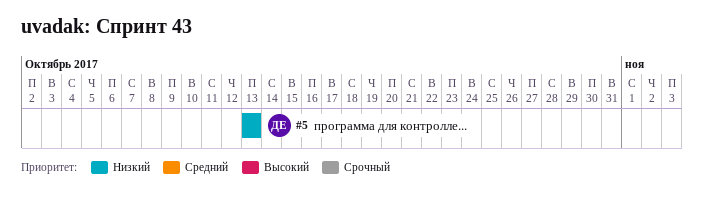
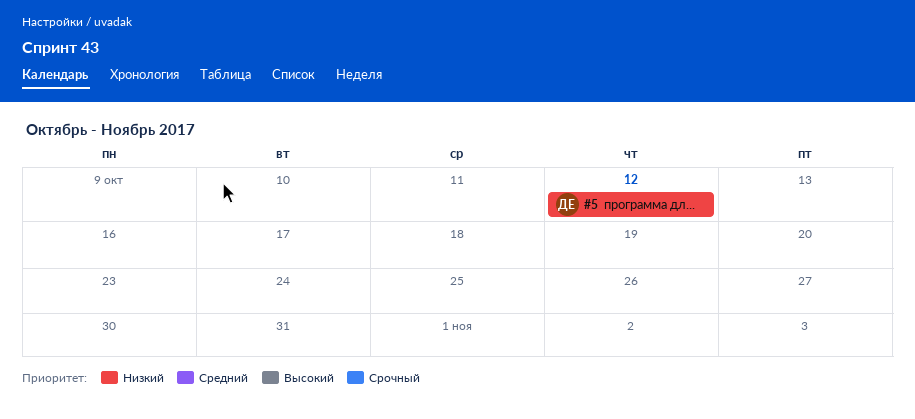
#5, start: Oct 13 -> Oct 12
#5, due: Oct 13 -> Oct 12

